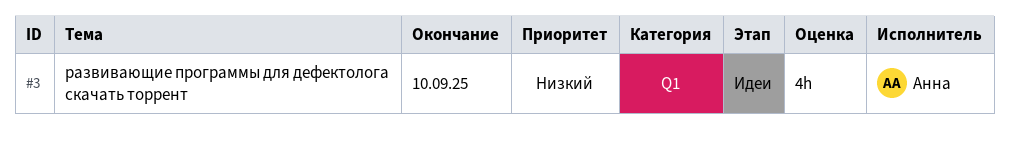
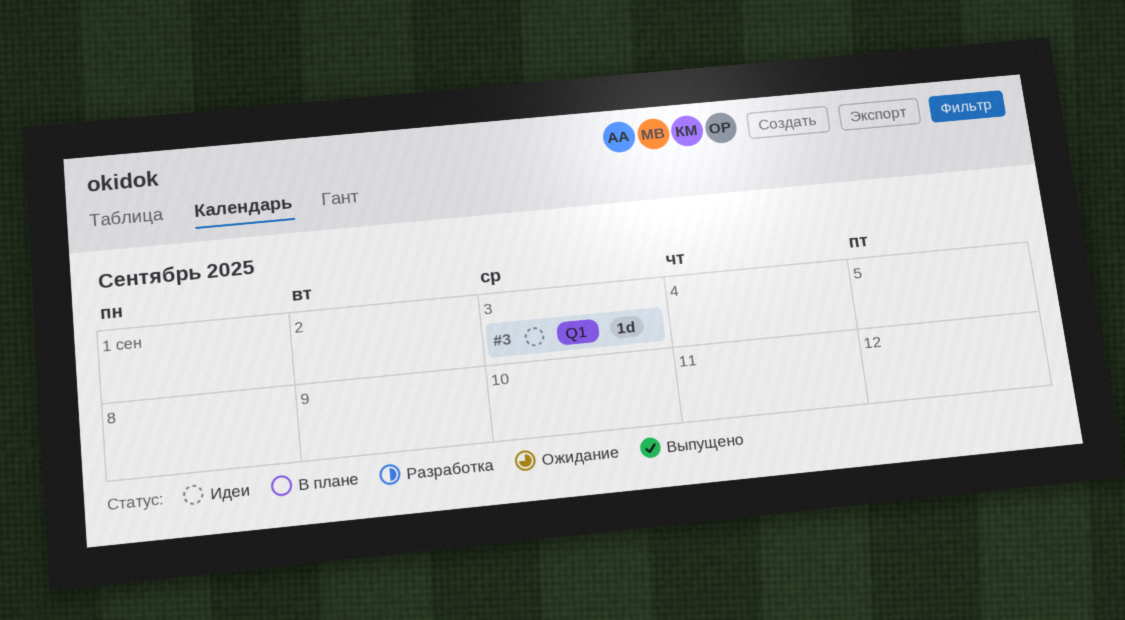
#3, estimate: 4h -> 1d
#3, due: Sep 10 -> Sep 3

